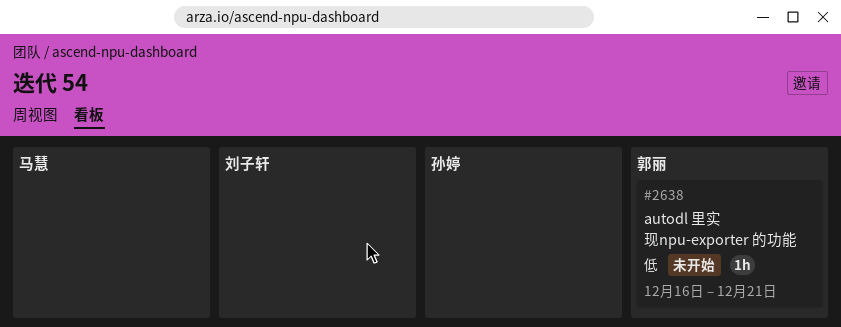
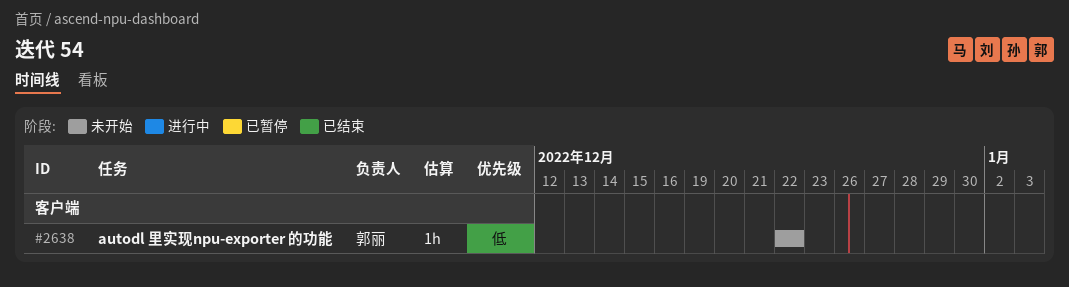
#2638, start: Dec 16 -> Dec 22
#2638, due: Dec 21 -> Dec 22

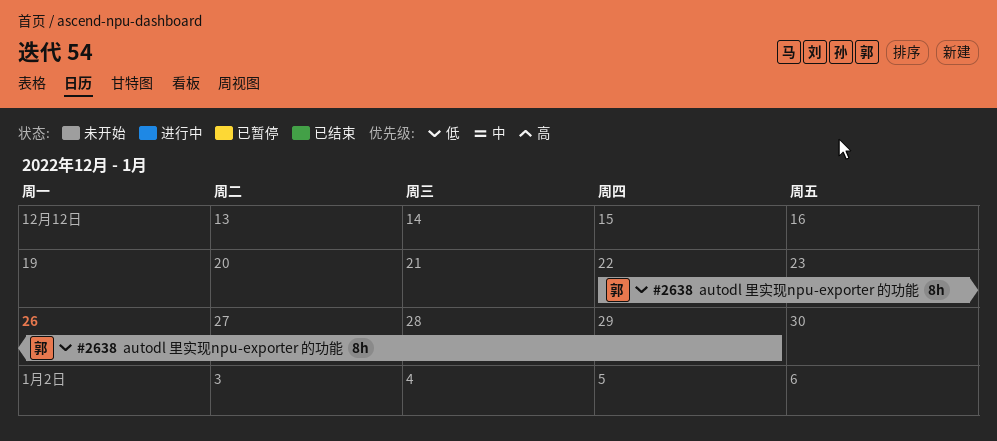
#2638, estimate: 1h -> 8h
#2638, due: Dec 22 -> Dec 29

